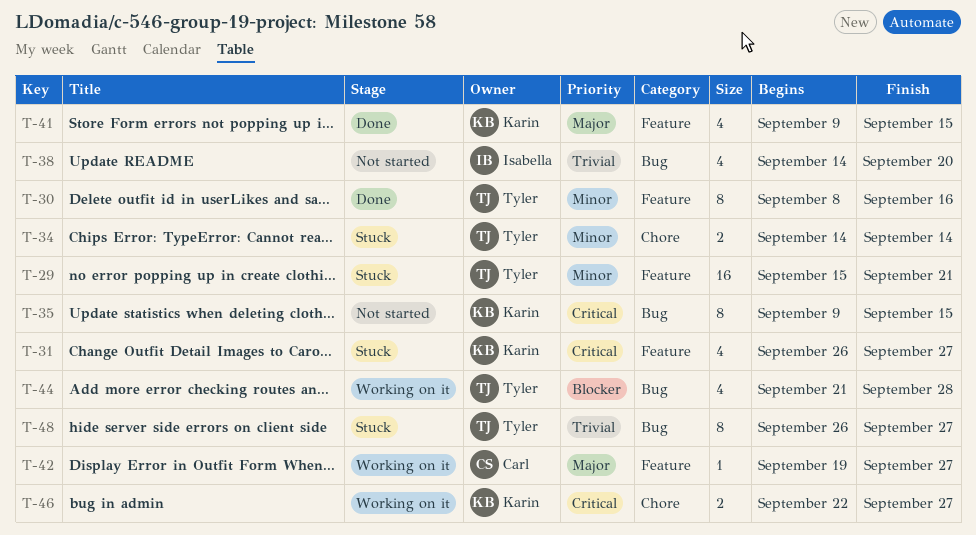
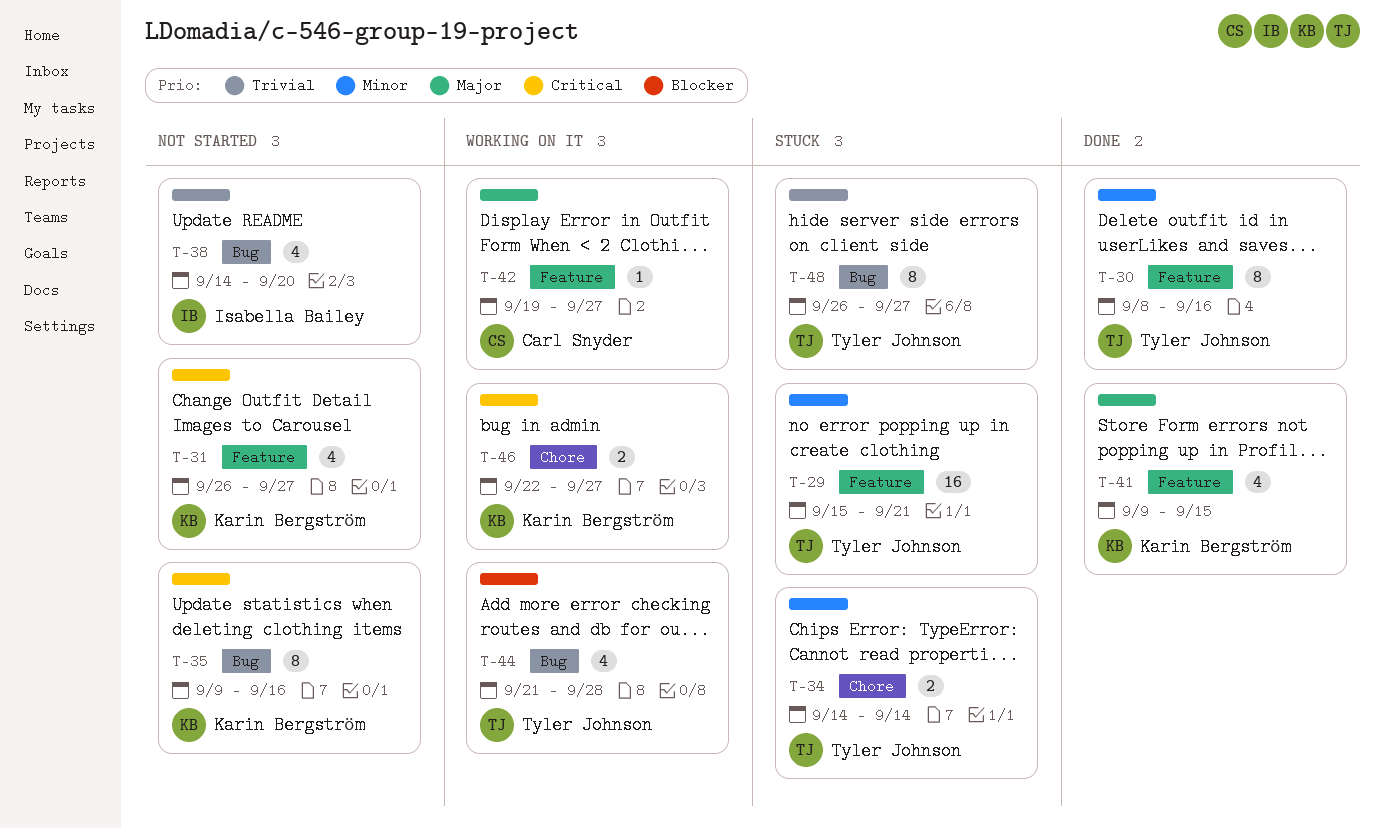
T-31, status: Stuck -> Not started
T-35, due: Sep 15 -> Sep 16

